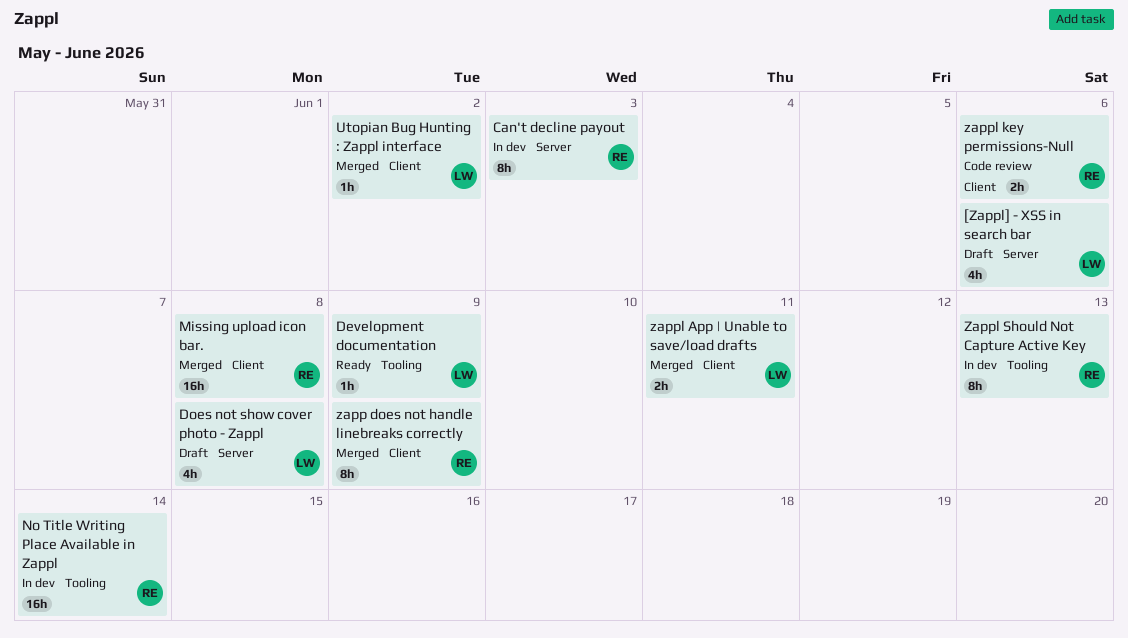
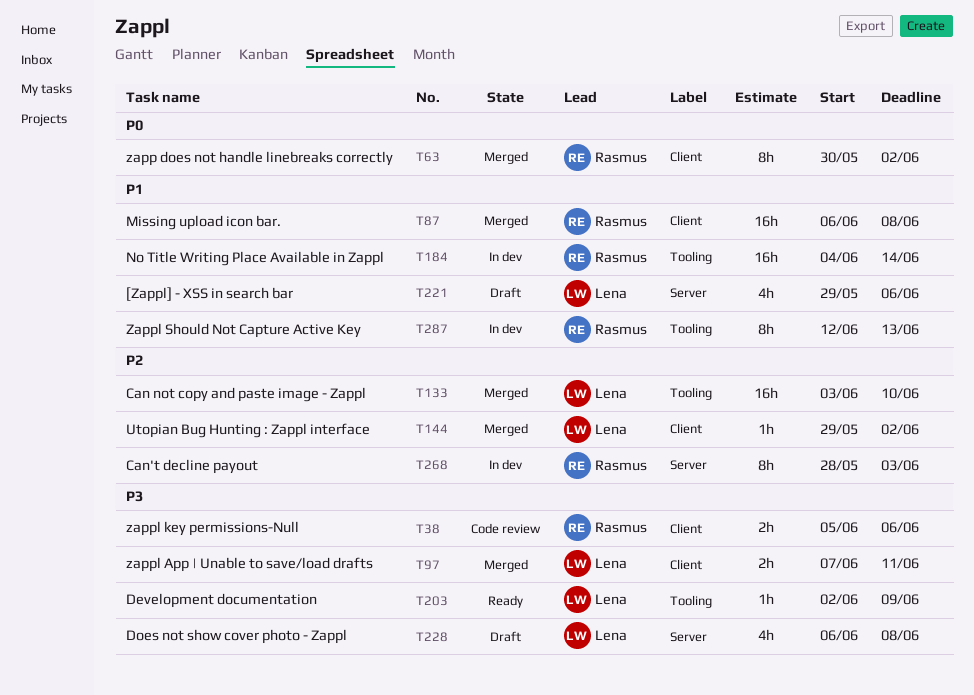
Can not copy and paste image - Zappl: none -> present
zapp does not handle linebreaks correctly, due: Jun 9 -> Jun 2

